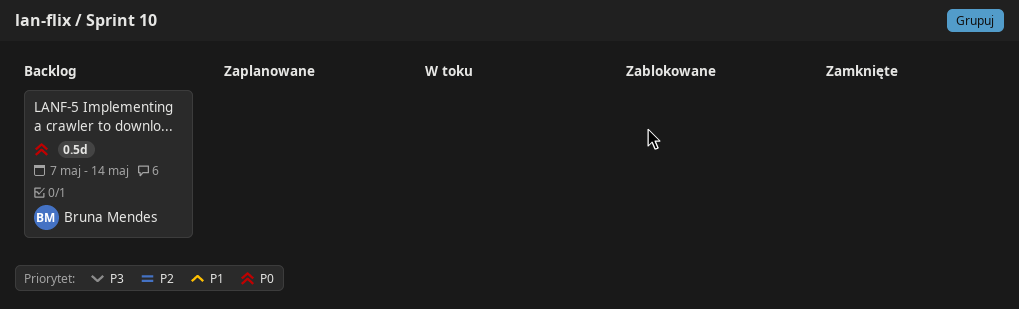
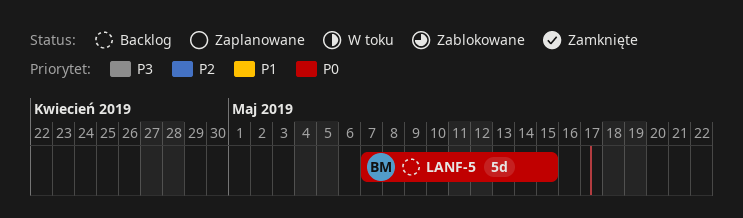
LANF-5, estimate: 0.5d -> 5d
LANF-5, due: May 14 -> May 15

